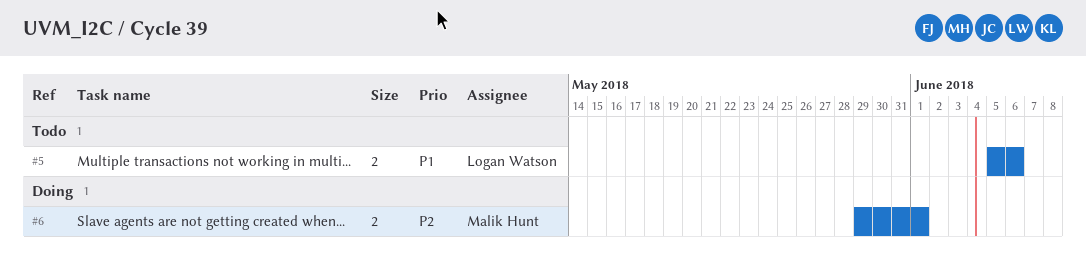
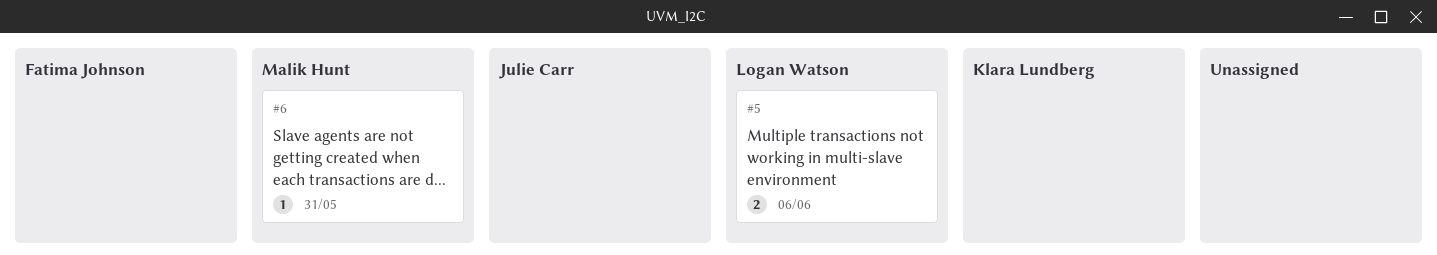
#6, estimate: 2 -> 1
#6, due: Jun 1 -> May 31

